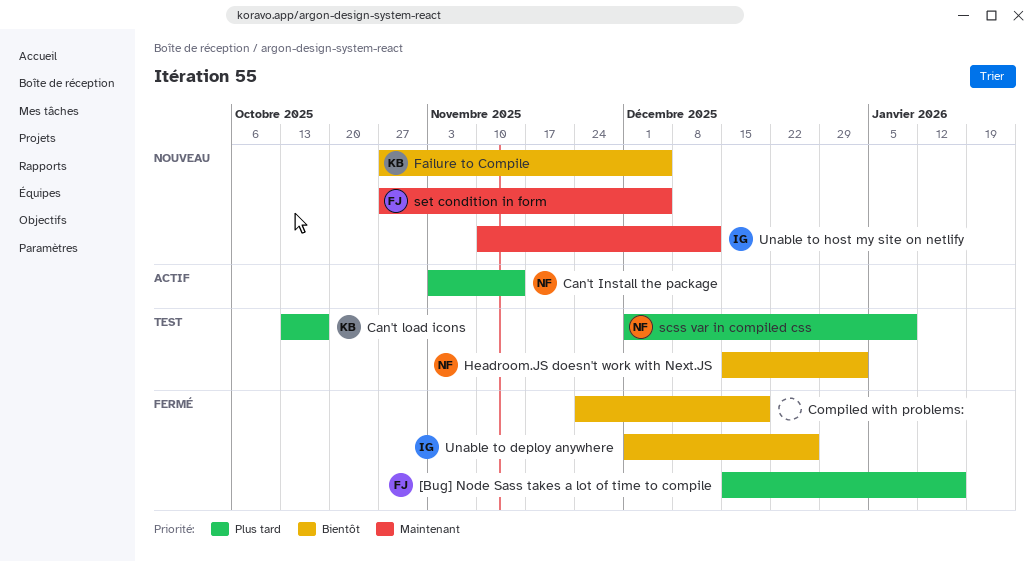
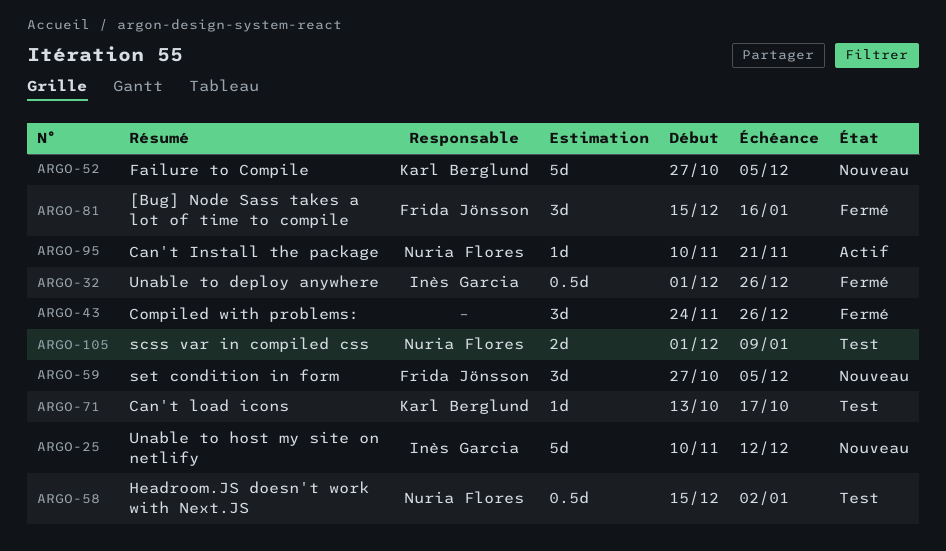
Can't Install the package, start: Nov 3 -> Nov 10
Can't Install the package, due: Nov 14 -> Nov 21
Compiled with problems:, due: Dec 19 -> Dec 26

